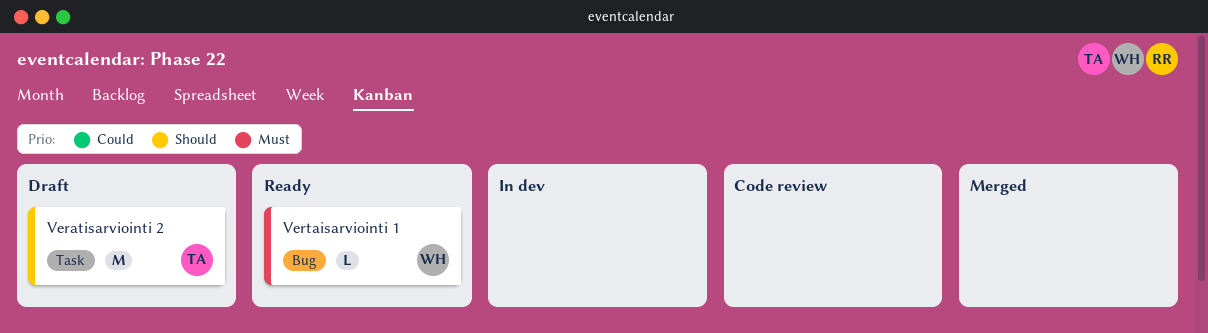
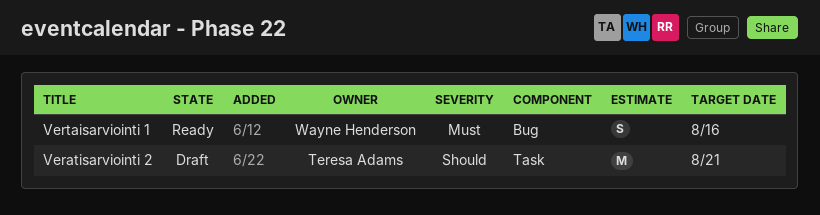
Vertaisarviointi 1, estimate: L -> S

